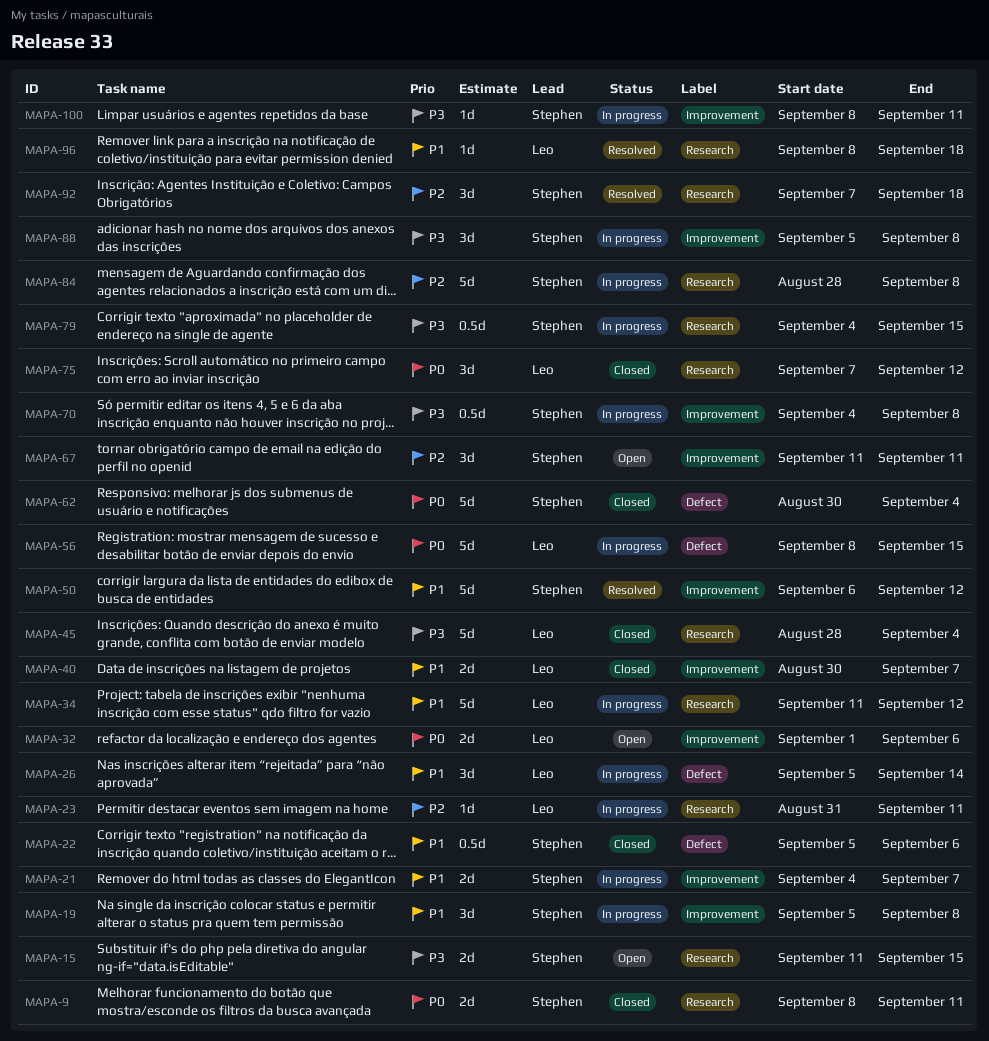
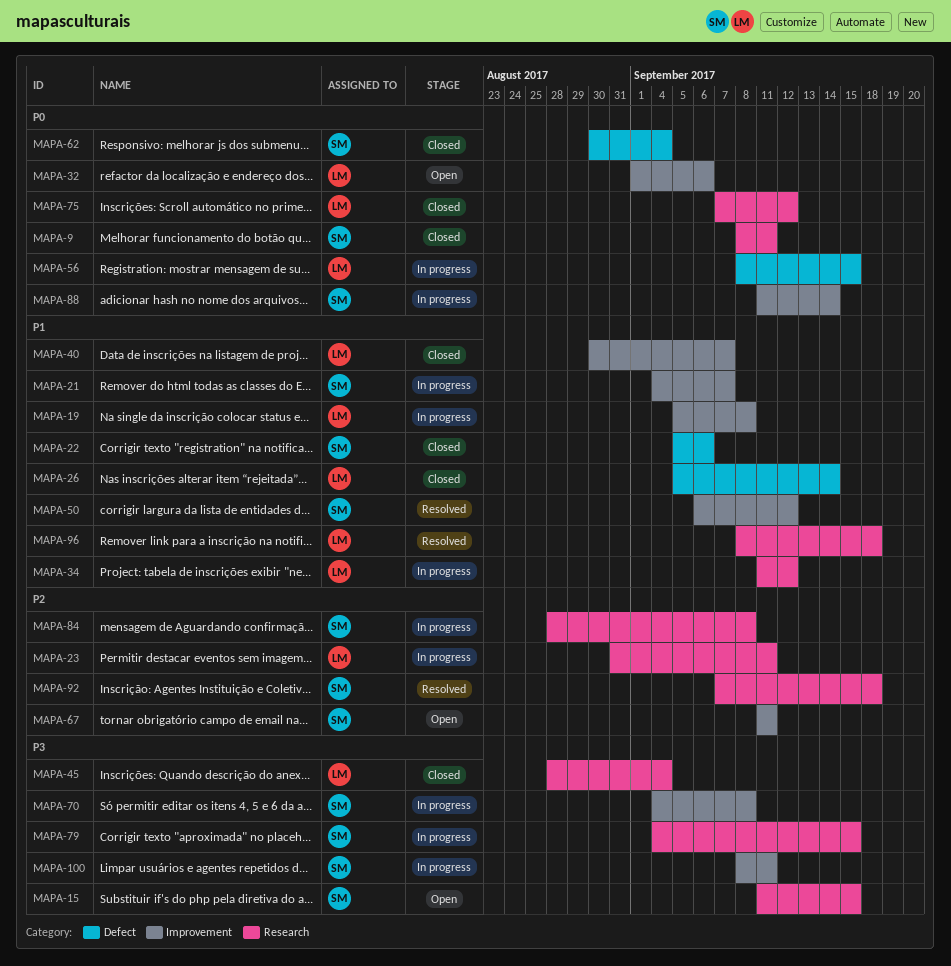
MAPA-19, owner: Stephen -> Leo
MAPA-26, status: In progress -> Closed
MAPA-88, priority: P3 -> P0
MAPA-88, start: Sep 5 -> Sep 11
MAPA-88, due: Sep 8 -> Sep 14

